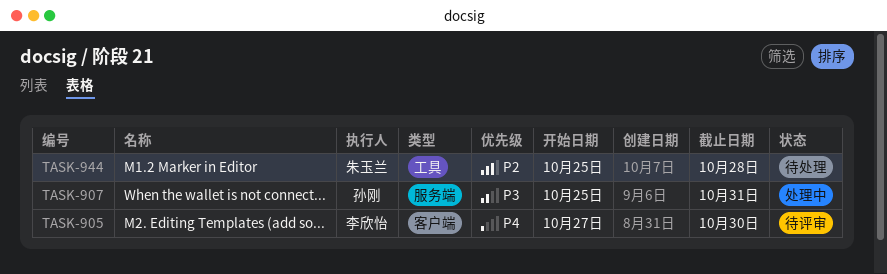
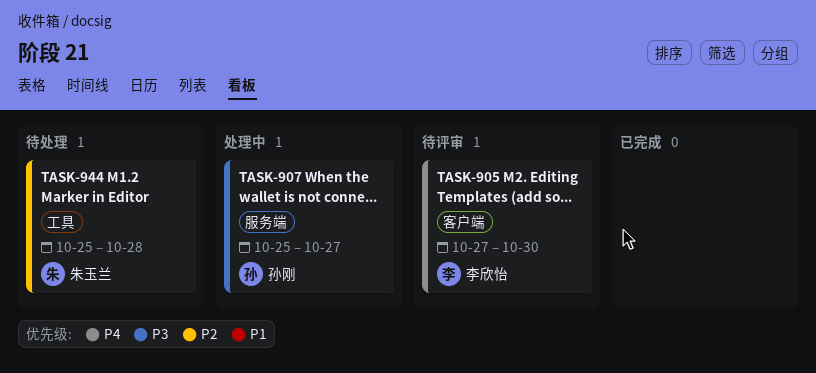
TASK-907, due: Oct 31 -> Oct 27

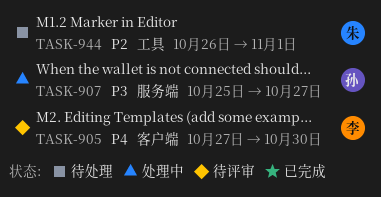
TASK-944, start: Oct 25 -> Oct 26
TASK-944, due: Oct 28 -> Nov 1

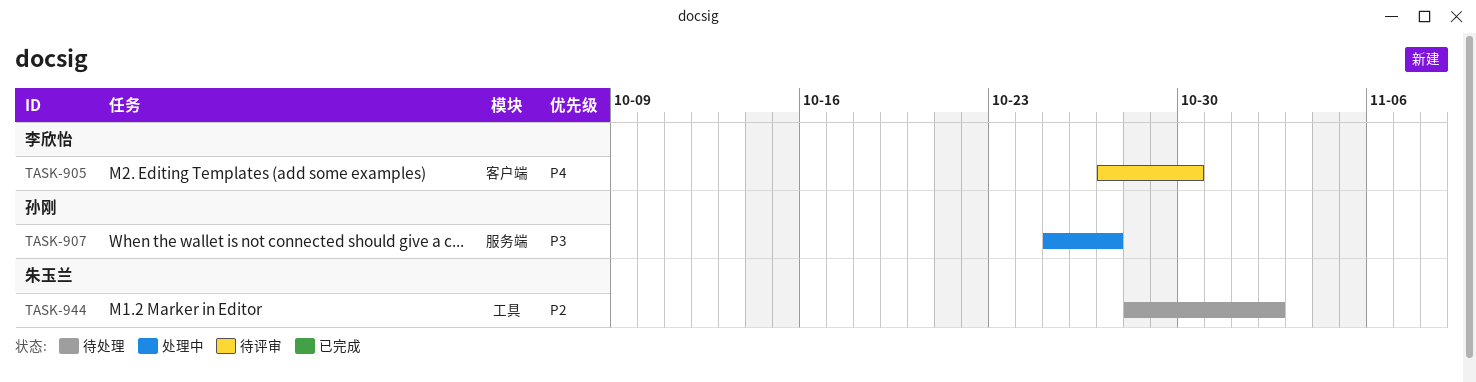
TASK-944, start: Oct 26 -> Oct 28
TASK-944, due: Nov 1 -> Nov 2

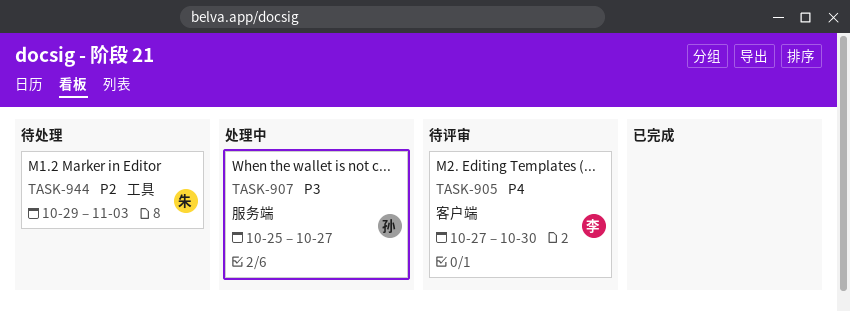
TASK-944, start: Oct 28 -> Oct 29
TASK-944, due: Nov 2 -> Nov 3

